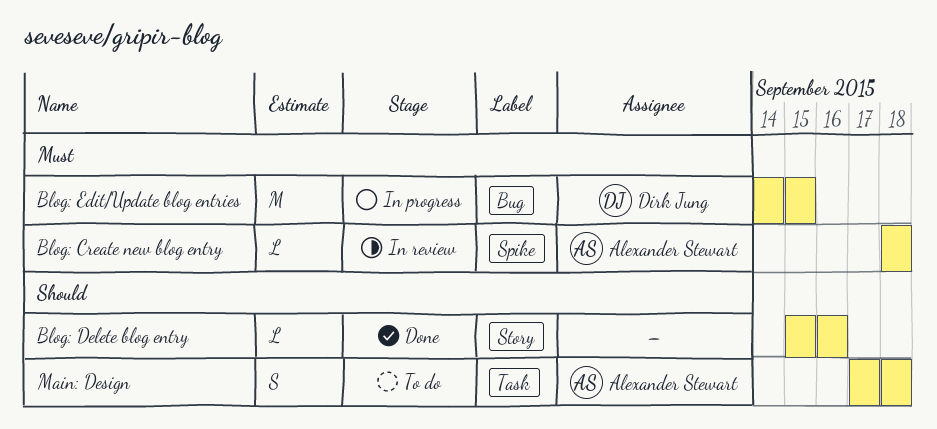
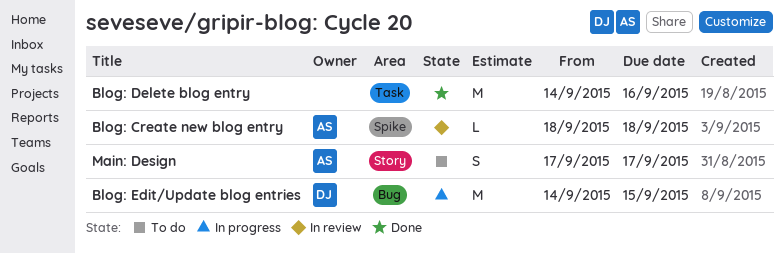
Blog: Delete blog entry, label: Story -> Task
Blog: Delete blog entry, estimate: L -> M
Blog: Delete blog entry, start: Sep 15 -> Sep 14
Main: Design, label: Task -> Story
Main: Design, due: Sep 18 -> Sep 17

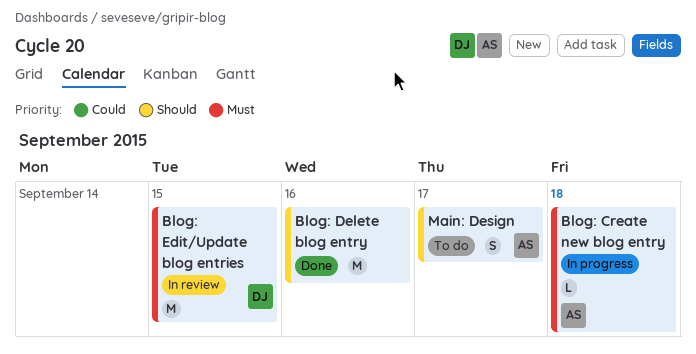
Blog: Create new blog entry, status: In review -> In progress
Blog: Edit/Update blog entries, status: In progress -> In review

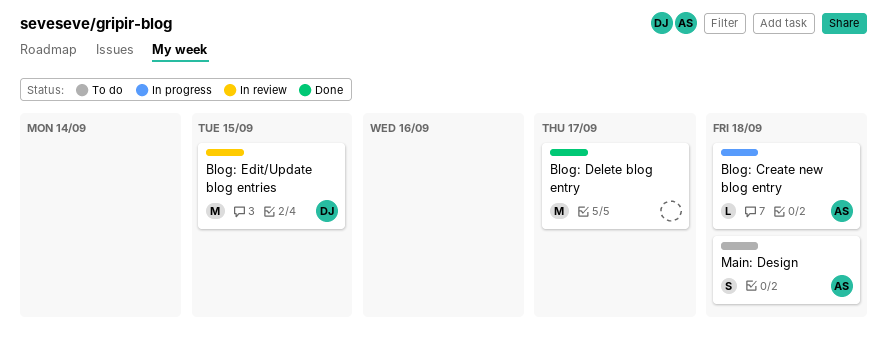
Blog: Delete blog entry, due: Sep 16 -> Sep 17
Main: Design, due: Sep 17 -> Sep 18

